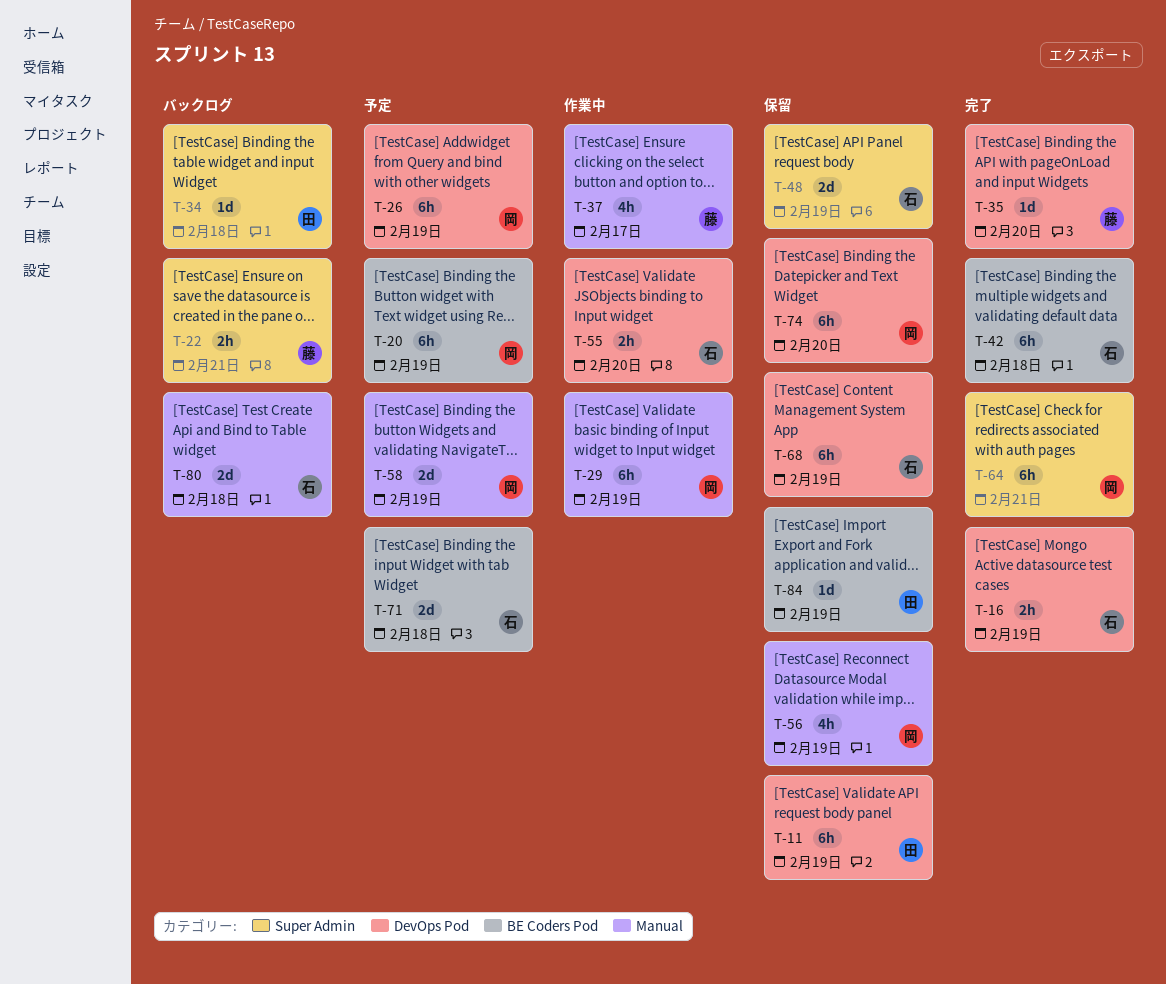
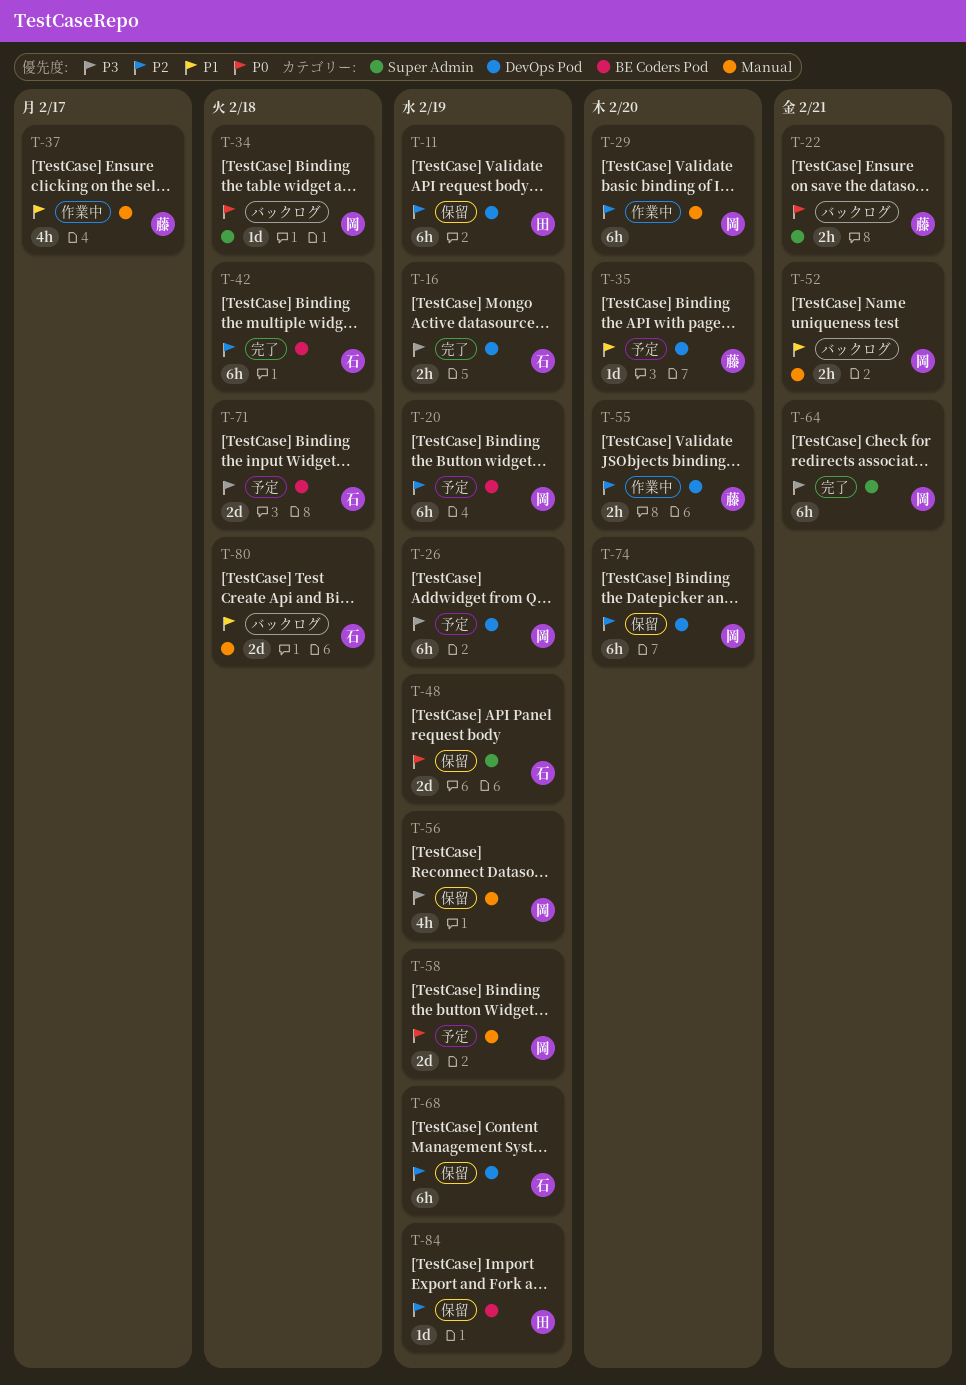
T-29, due: Feb 19 -> Feb 20
T-34, owner: 田 -> 岡
T-35, status: 完了 -> 予定
T-52: none -> present
T-55, owner: 石 -> 藤

